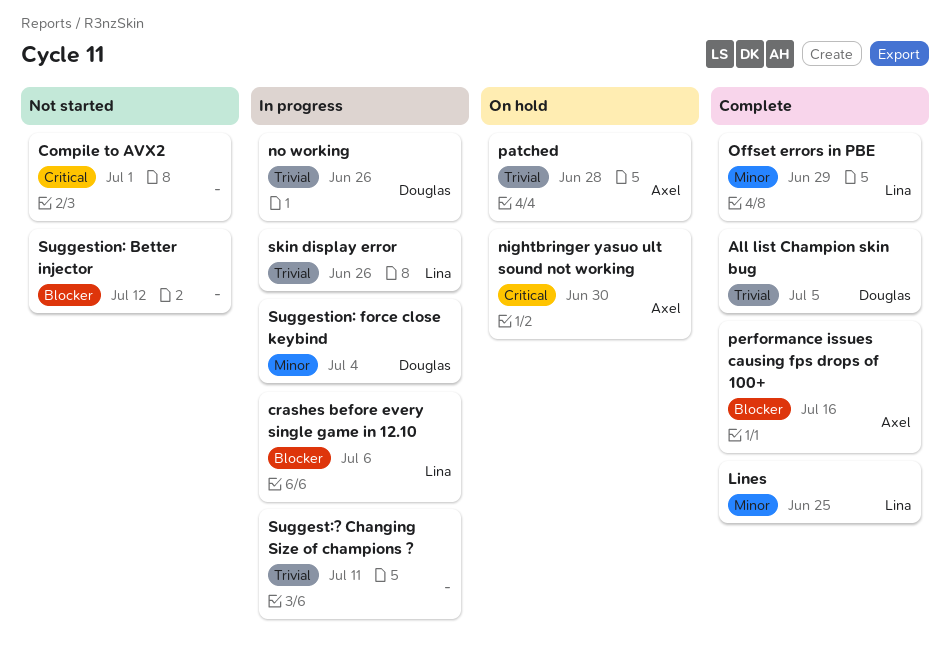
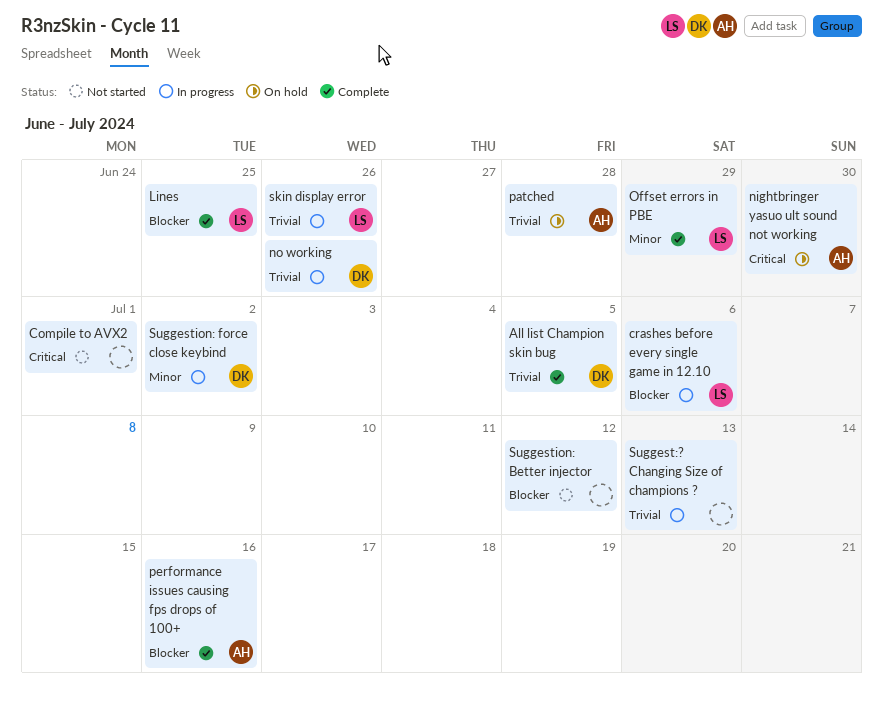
Lines, priority: Minor -> Blocker
Suggest:? Changing Size of champions ?, due: Jul 11 -> Jul 13
Suggestion: force close keybind, due: Jul 4 -> Jul 2

